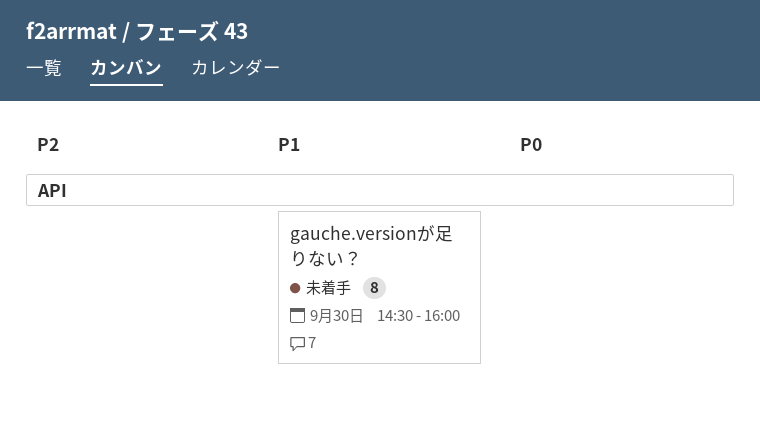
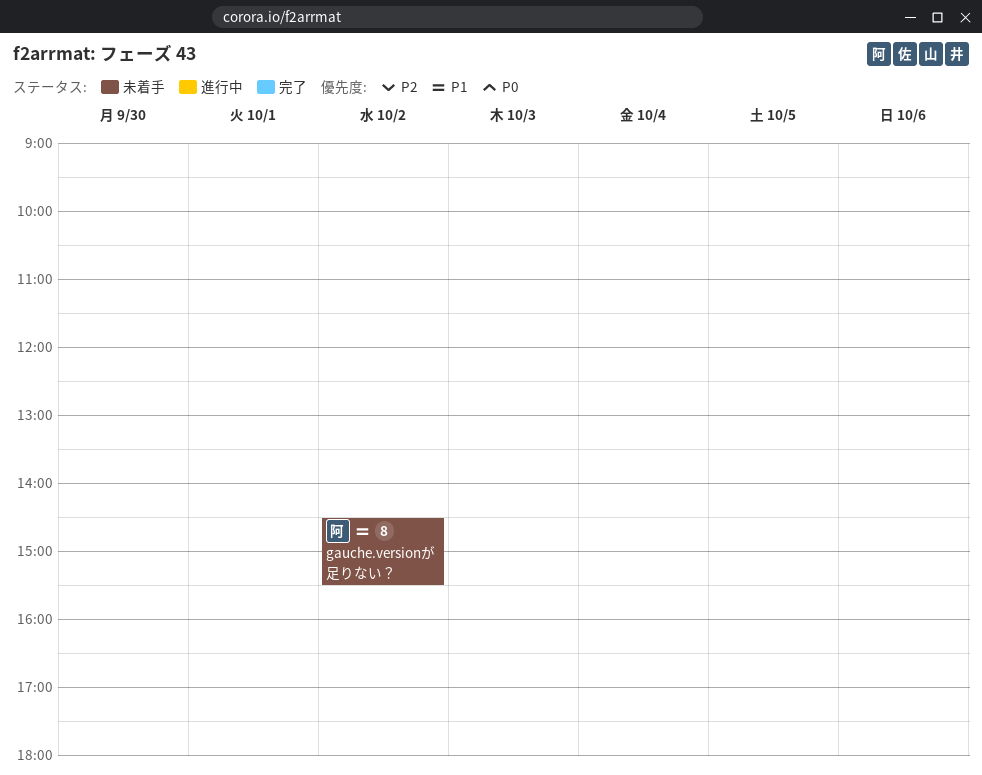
gauche.versionが足りない？, day: Sep 30 -> Oct 2
gauche.versionが足りない？, ends: 16:00 -> 15:30

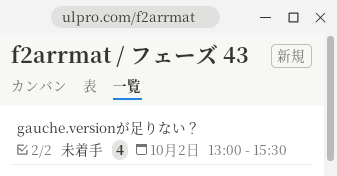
gauche.versionが足りない？, estimate: 8 -> 4
gauche.versionが足りない？, begins: 14:30 -> 13:00

